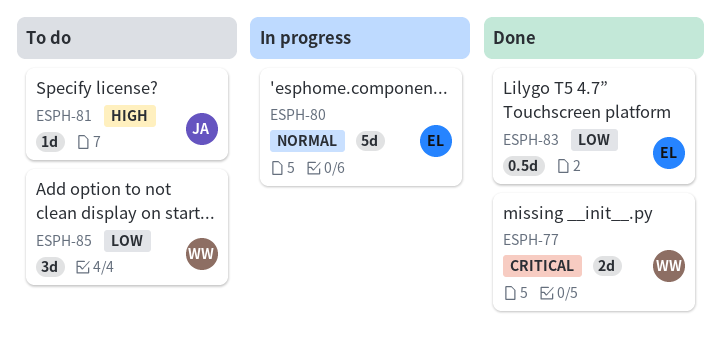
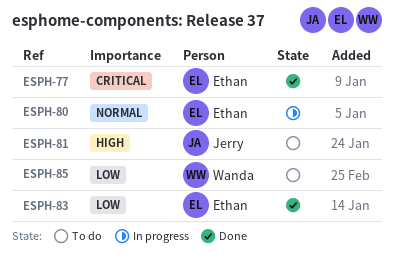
ESPH-77, owner: Wanda -> Ethan

